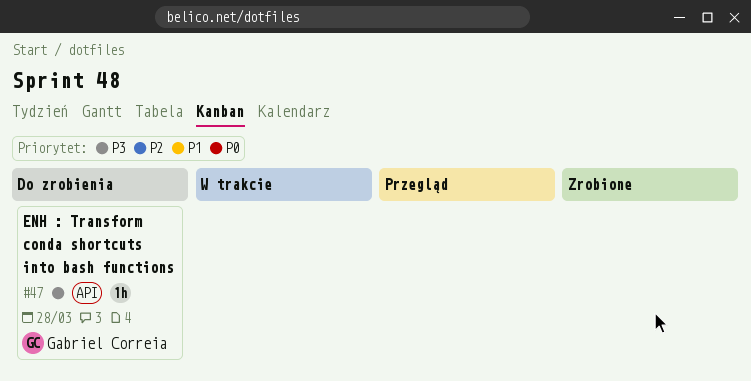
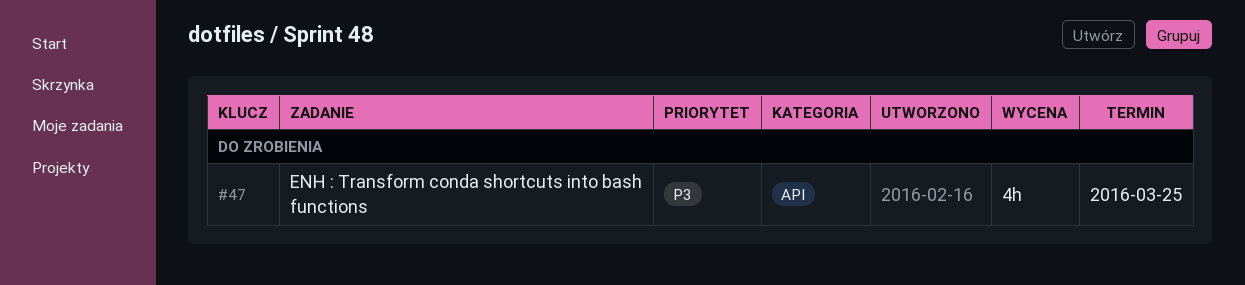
#47, estimate: 1h -> 4h
#47, due: Mar 28 -> Mar 25

